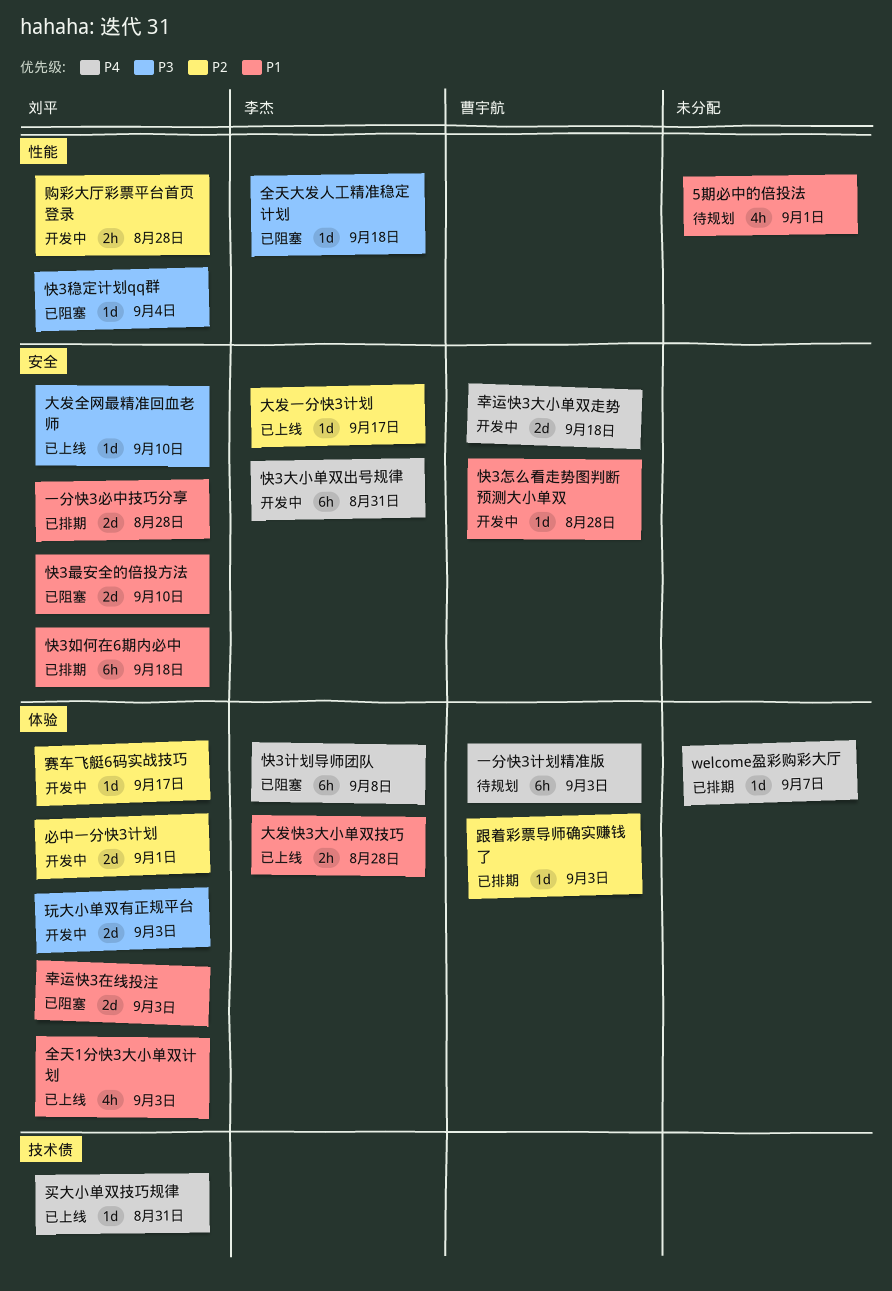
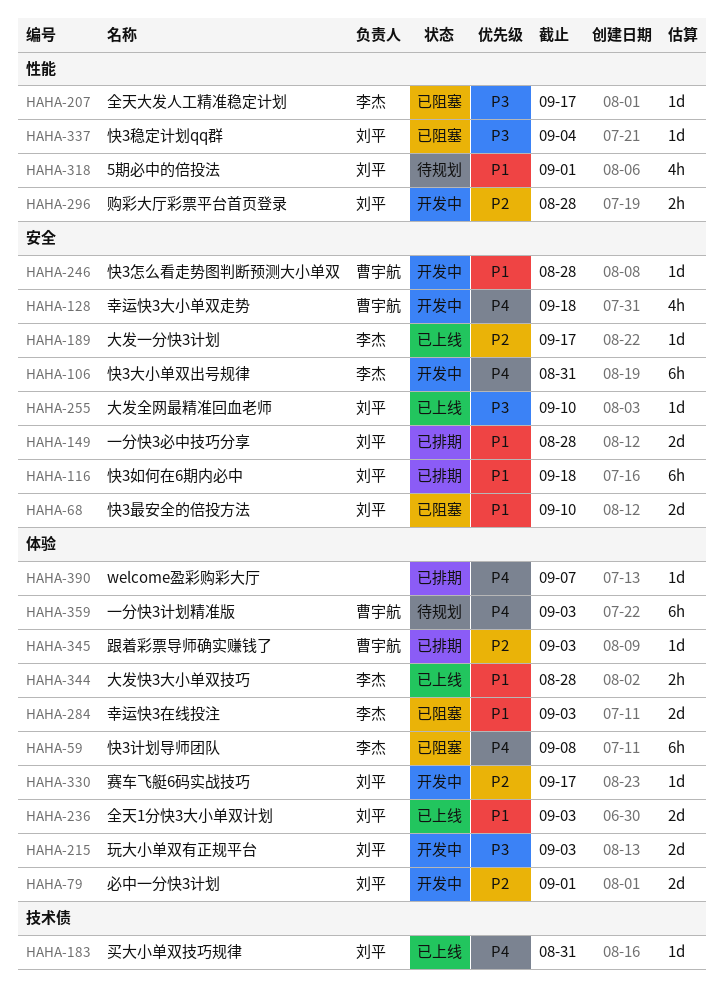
5期必中的倍投法, owner: none -> 刘平
全天1分快3大小单双计划, estimate: 4h -> 2d
全天大发人工精准稳定计划, due: Sep 18 -> Sep 17
幸运快3在线投注, owner: 刘平 -> 李杰
幸运快3大小单双走势, estimate: 2d -> 4h

